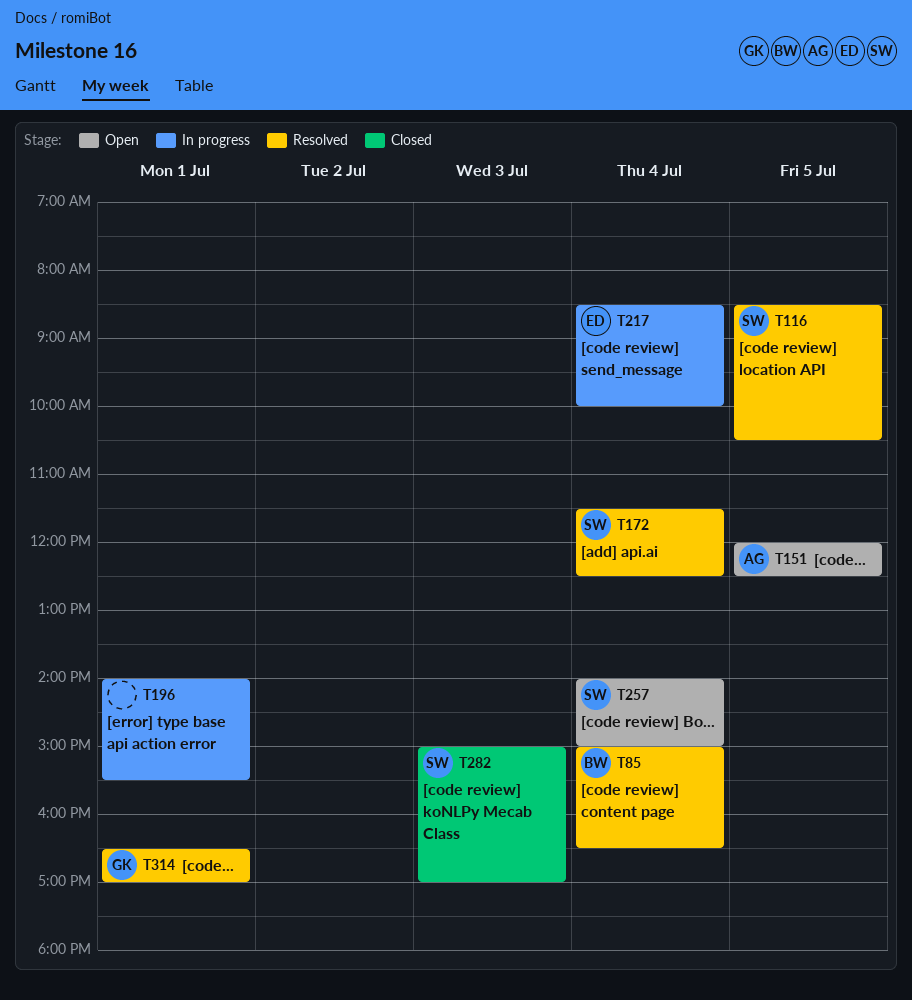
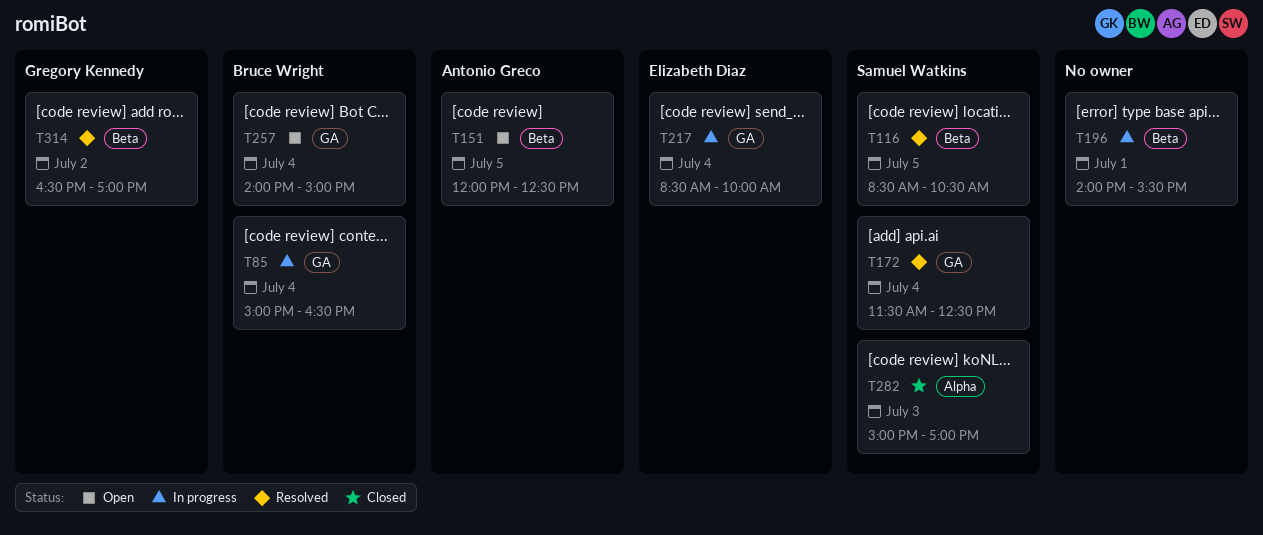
T85, status: Resolved -> In progress
T257, owner: Samuel Watkins -> Bruce Wright
T314, day: Jul 1 -> Jul 2

